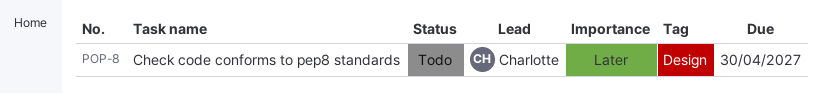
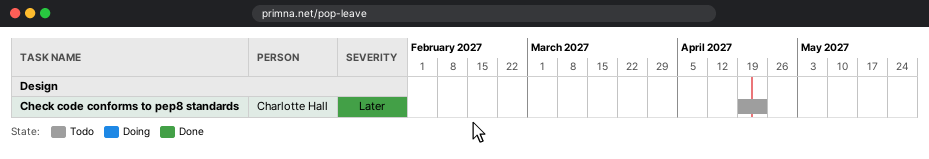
Check code conforms to pep8 standards, due: Apr 30 -> Apr 23

